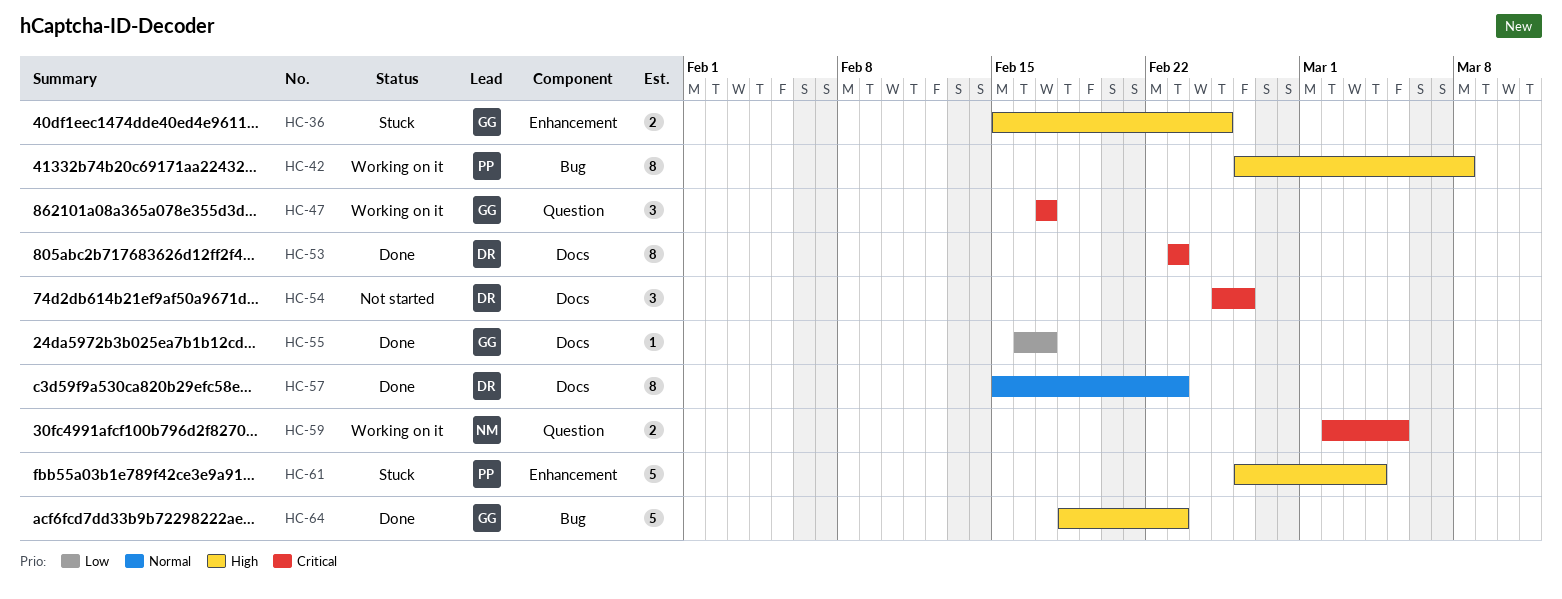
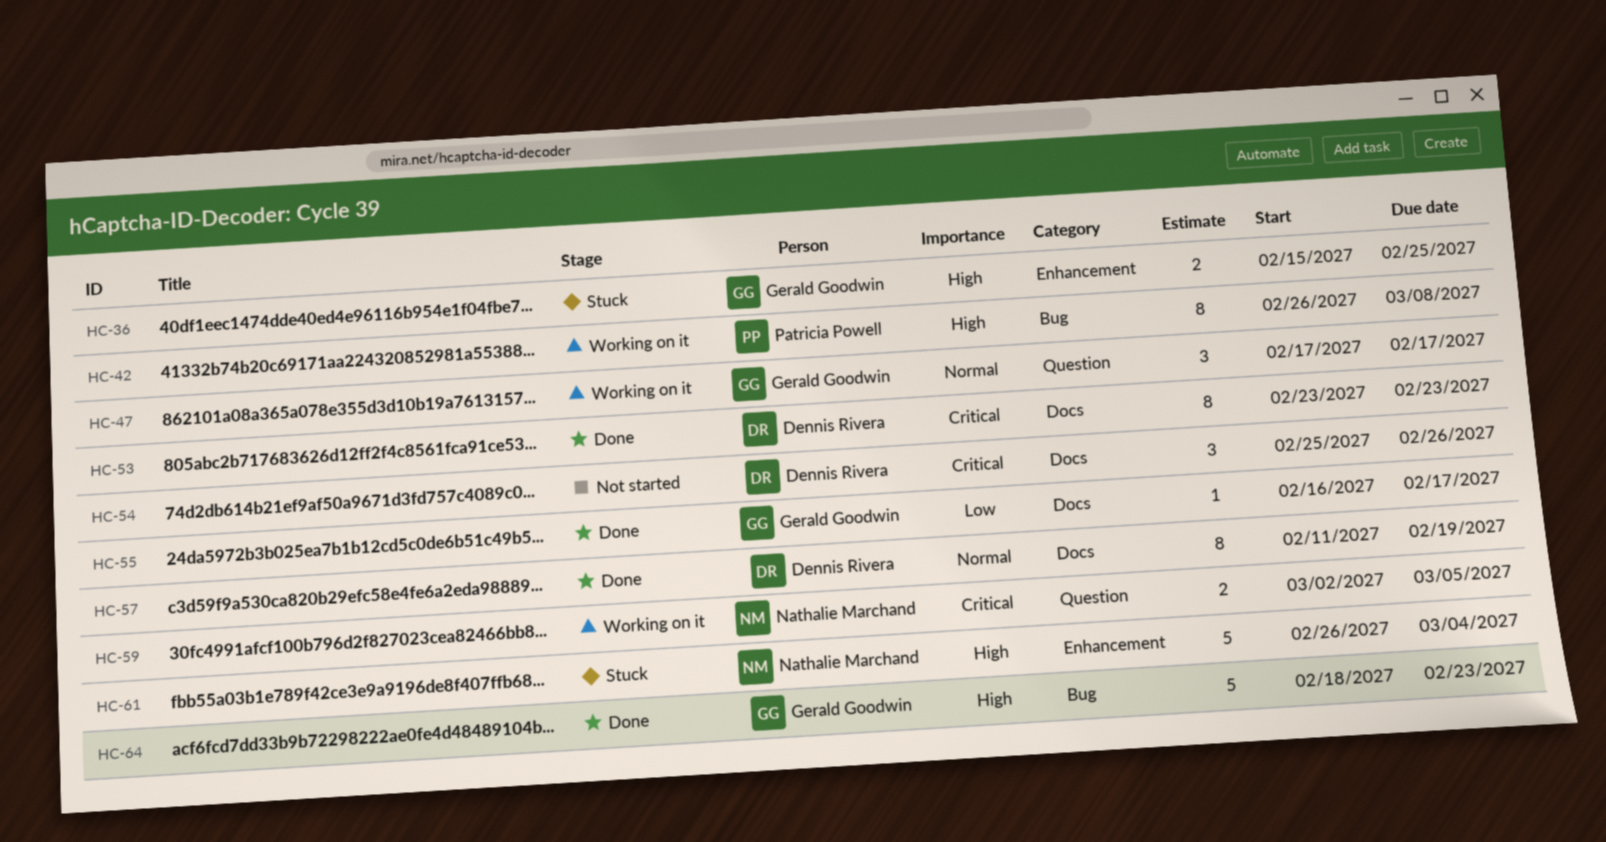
HC-47, priority: Critical -> Normal
HC-57, start: Feb 15 -> Feb 11
HC-57, due: Feb 23 -> Feb 19
HC-61, owner: Patricia Powell -> Nathalie Marchand

